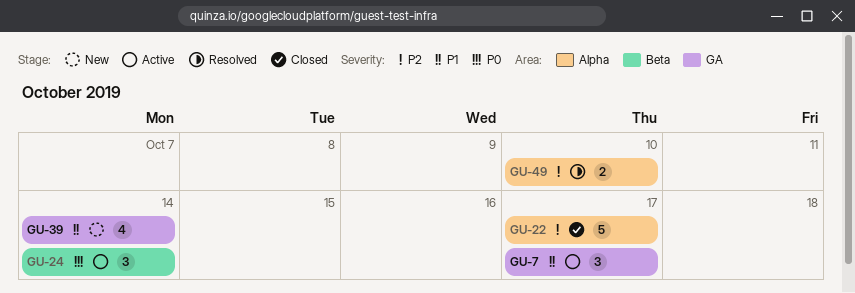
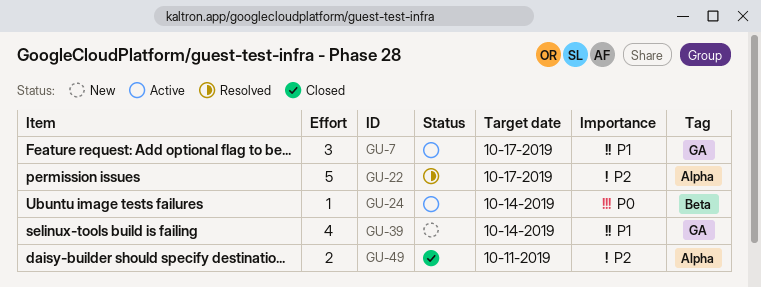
GU-22, status: Closed -> Resolved
GU-24, estimate: 3 -> 1
GU-49, status: Resolved -> Closed
GU-49, due: Oct 10 -> Oct 11

